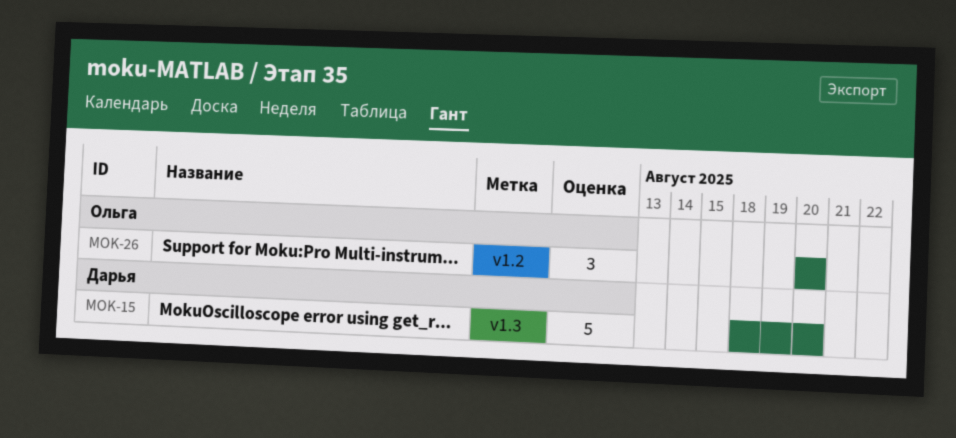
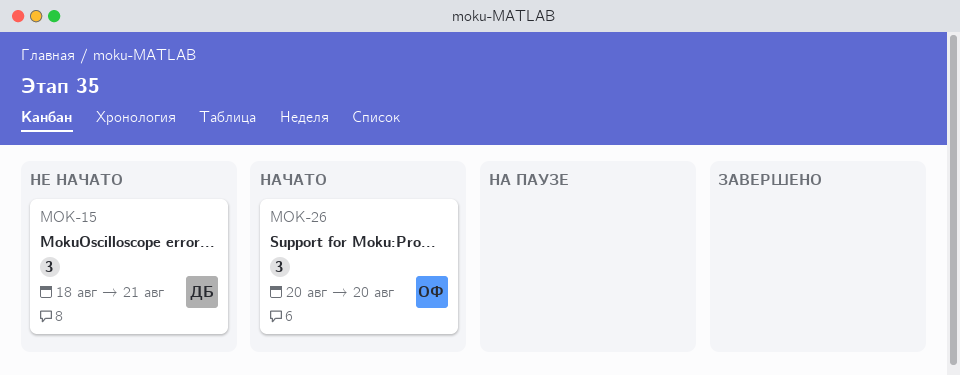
MOK-15, estimate: 5 -> 3
MOK-15, due: Aug 20 -> Aug 21

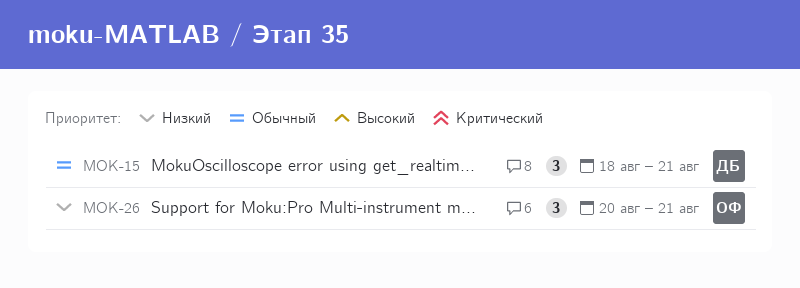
MOK-26, due: Aug 20 -> Aug 21

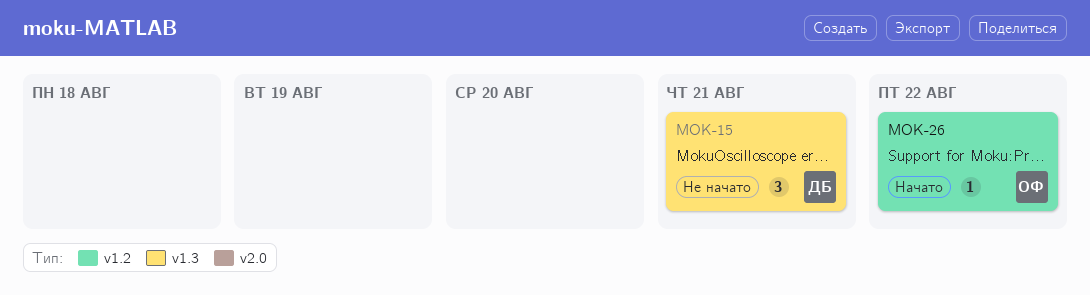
MOK-26, estimate: 3 -> 1
MOK-26, due: Aug 21 -> Aug 22

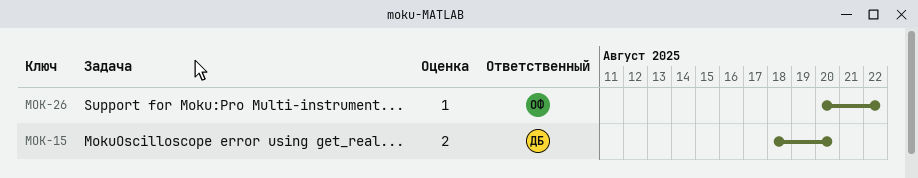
MOK-15, estimate: 3 -> 2
MOK-15, due: Aug 21 -> Aug 20

